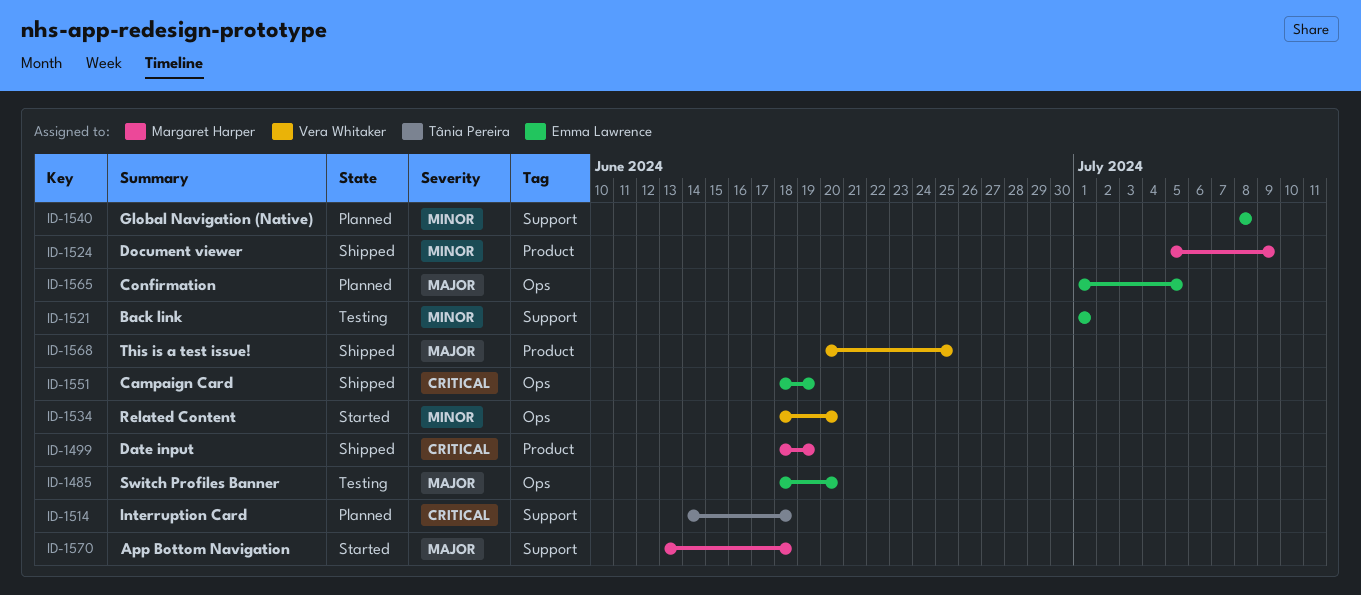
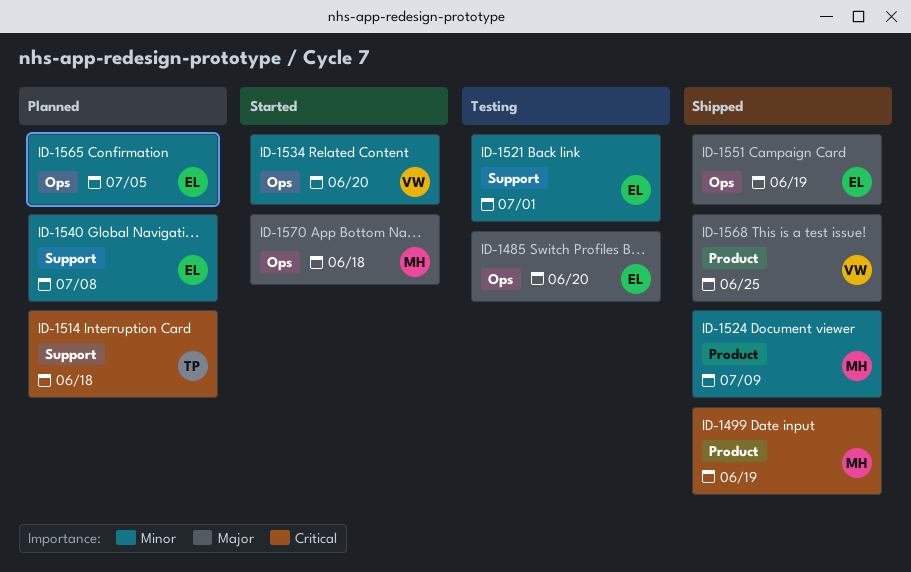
ID-1551, priority: Critical -> Major
ID-1565, priority: Major -> Minor
ID-1570, label: Support -> Ops

